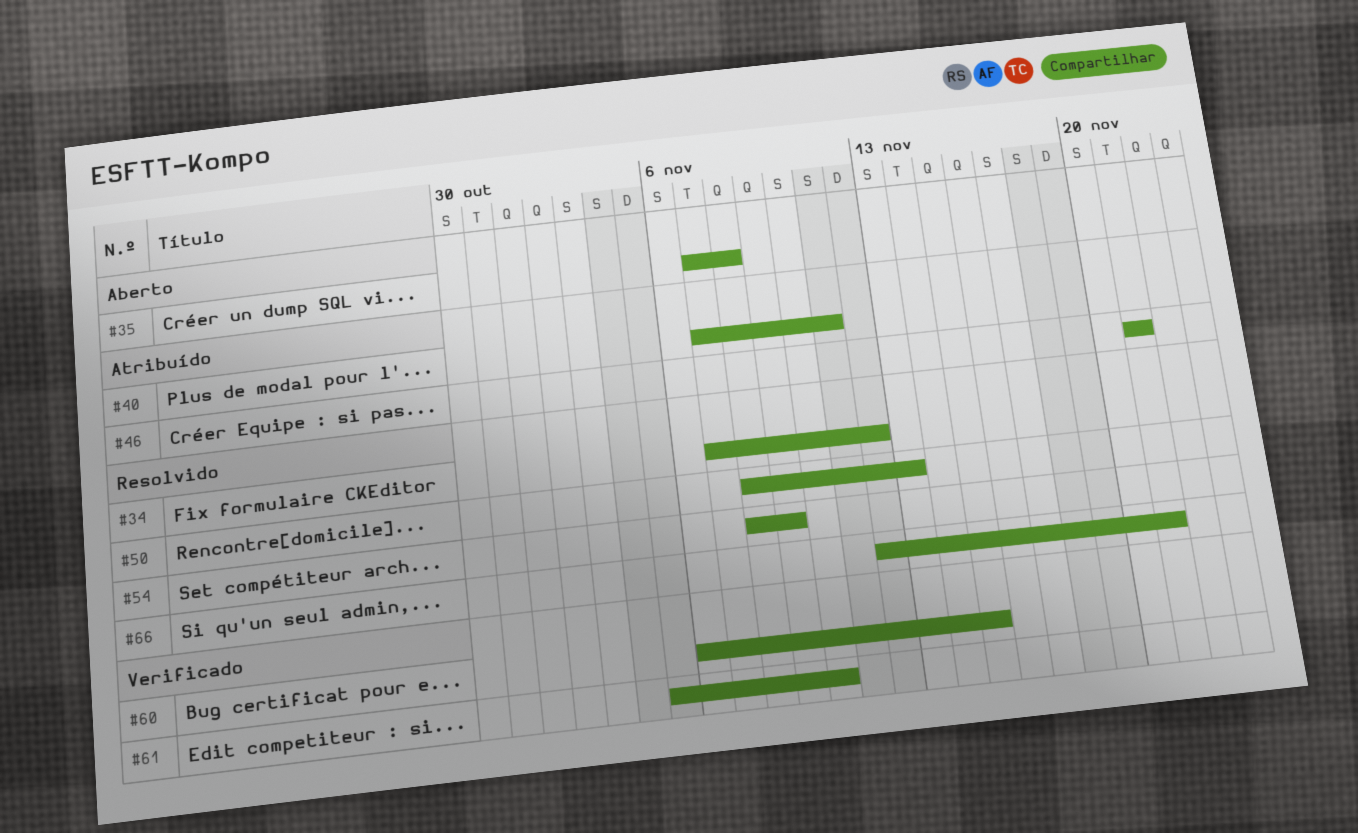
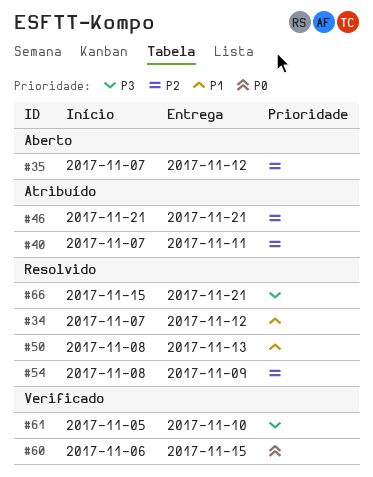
#35, due: Nov 8 -> Nov 12
#66, start: Nov 12 -> Nov 15

